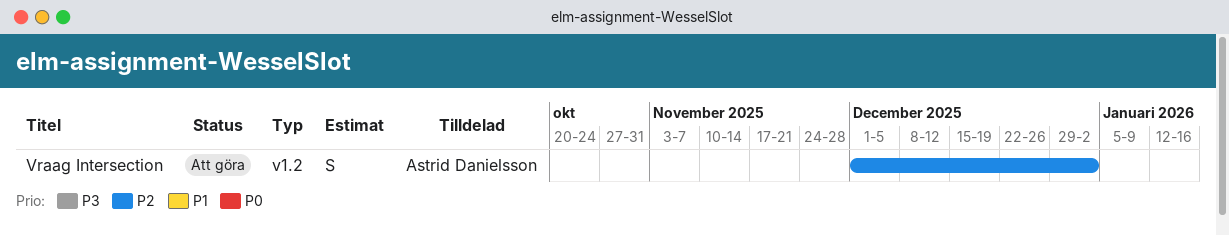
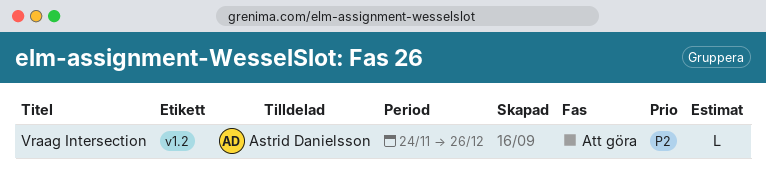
Vraag Intersection, estimate: S -> L
Vraag Intersection, start: Dec 1 -> Nov 24
Vraag Intersection, due: Jan 2 -> Dec 26

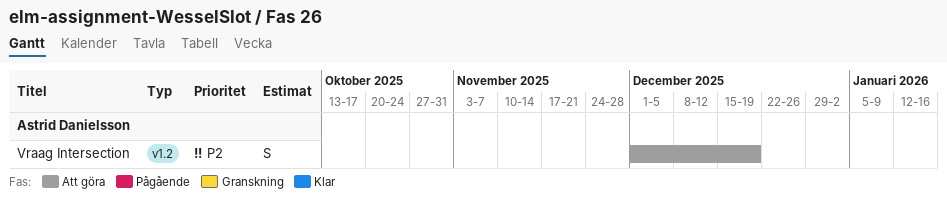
Vraag Intersection, estimate: L -> S
Vraag Intersection, start: Nov 24 -> Dec 1
Vraag Intersection, due: Dec 26 -> Dec 19

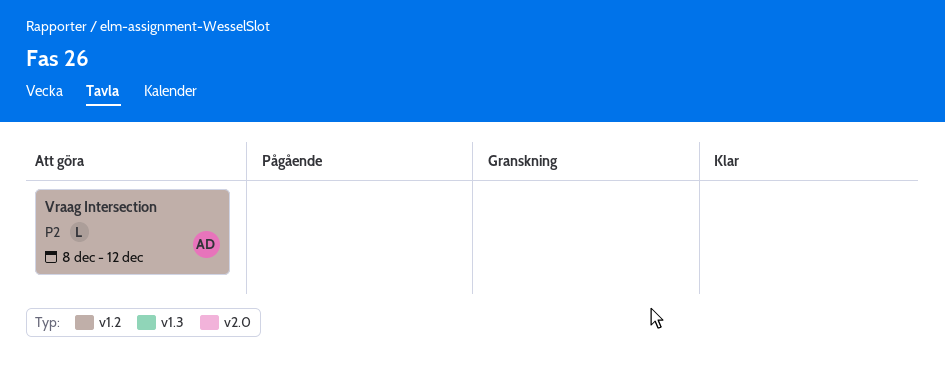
Vraag Intersection, estimate: S -> L
Vraag Intersection, start: Dec 1 -> Dec 8
Vraag Intersection, due: Dec 19 -> Dec 12

